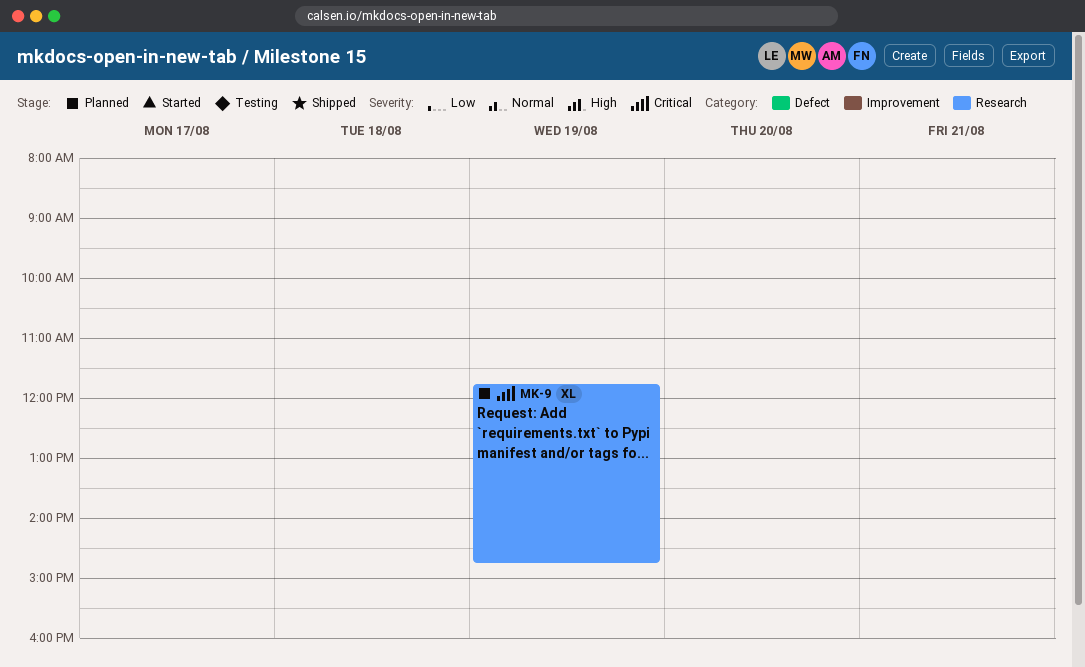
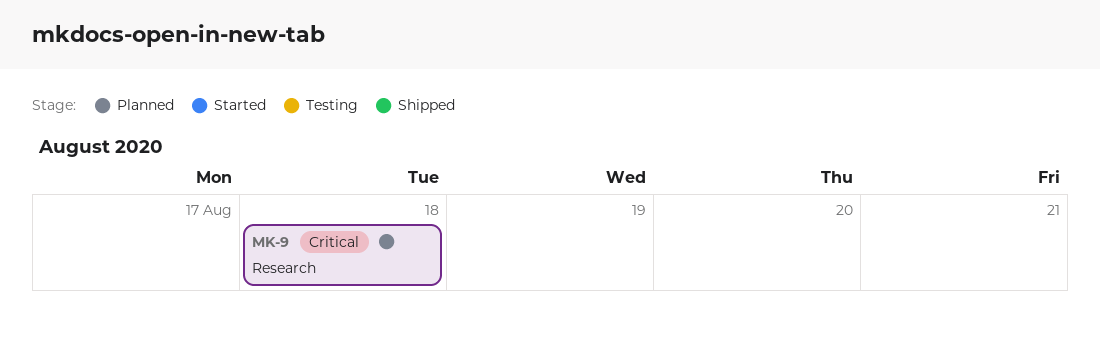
MK-9, day: Aug 19 -> Aug 18

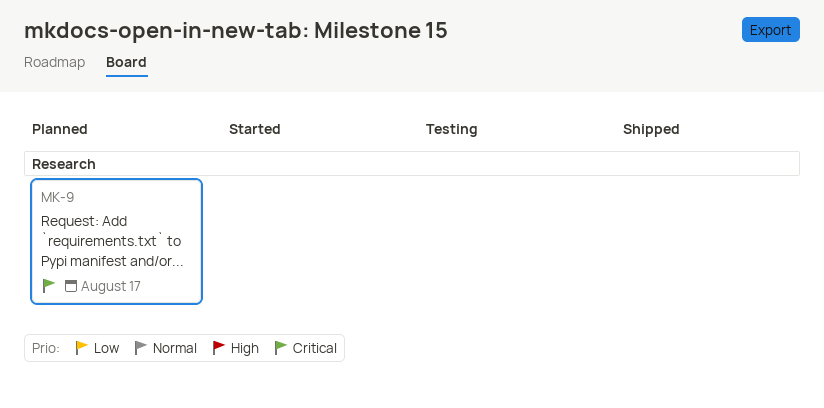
MK-9, day: Aug 18 -> Aug 17

